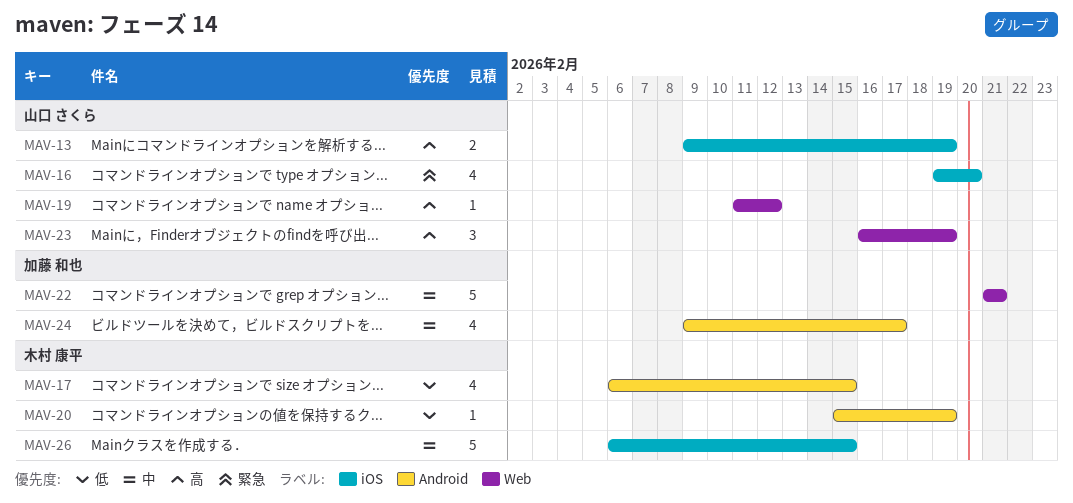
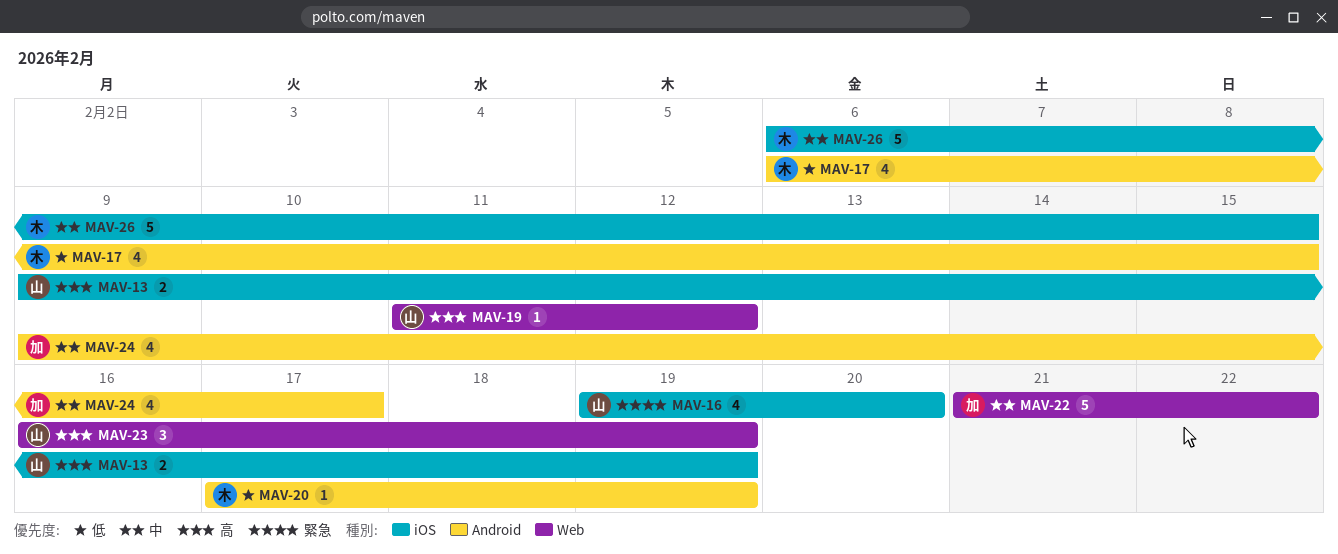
MAV-20, start: Feb 15 -> Feb 17
MAV-22, due: Feb 21 -> Feb 22

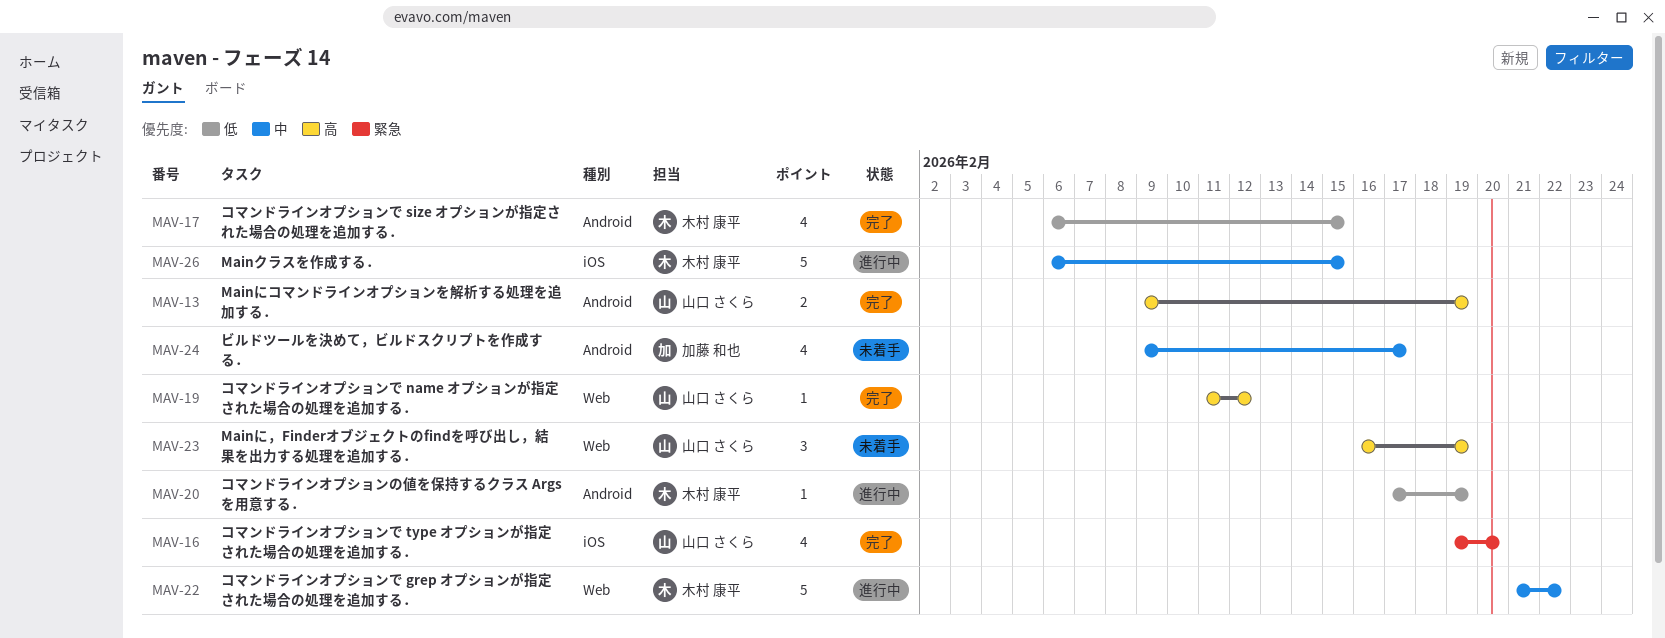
MAV-13, label: iOS -> Android
MAV-22, owner: 加藤 和也 -> 木村 康平

